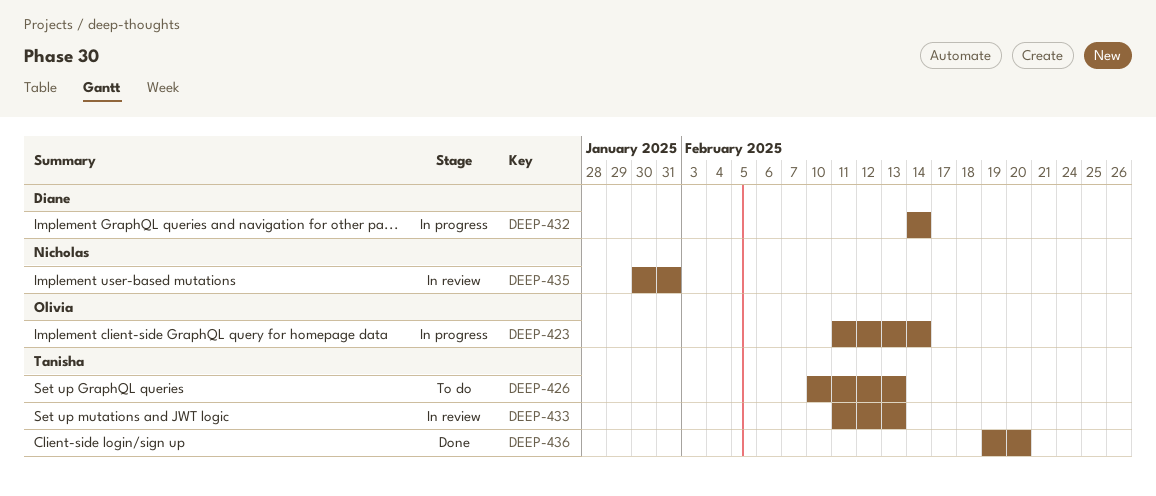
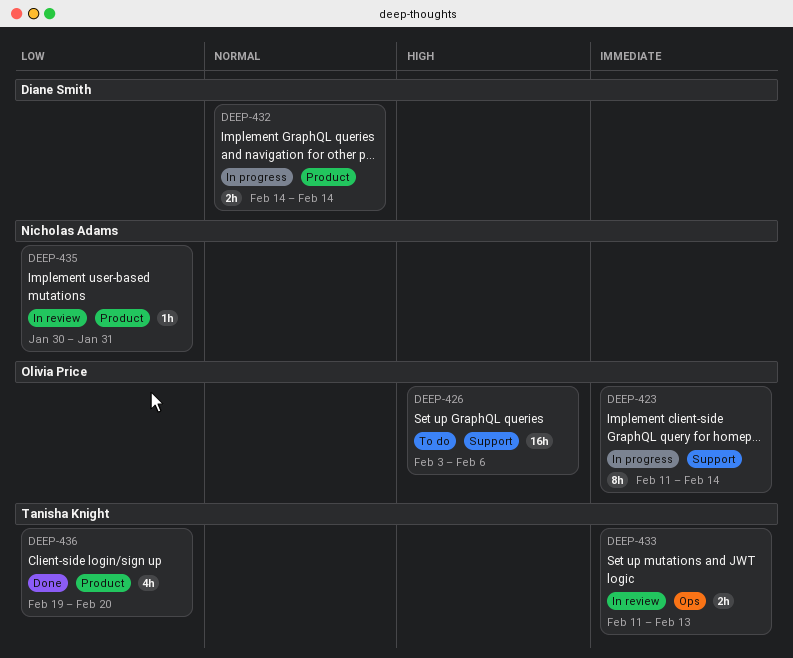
DEEP-426, owner: Tanisha Knight -> Olivia Price
DEEP-426, start: Feb 10 -> Feb 3
DEEP-426, due: Feb 13 -> Feb 6

